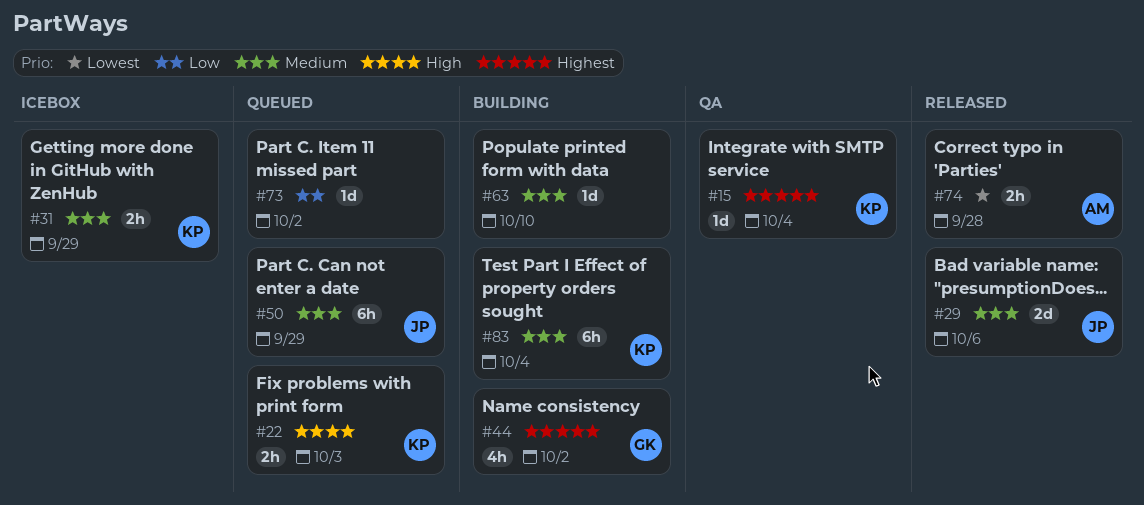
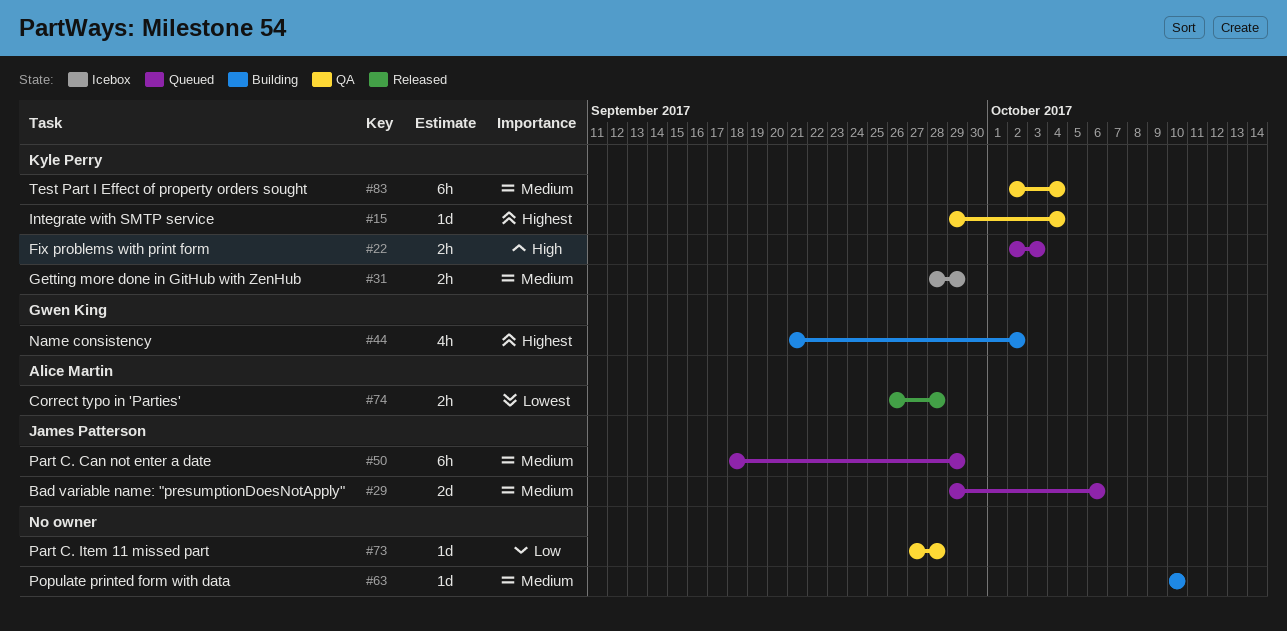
#29, status: Released -> Queued
#73, status: Queued -> QA
#73, due: Oct 2 -> Sep 28
#83, status: Building -> QA

